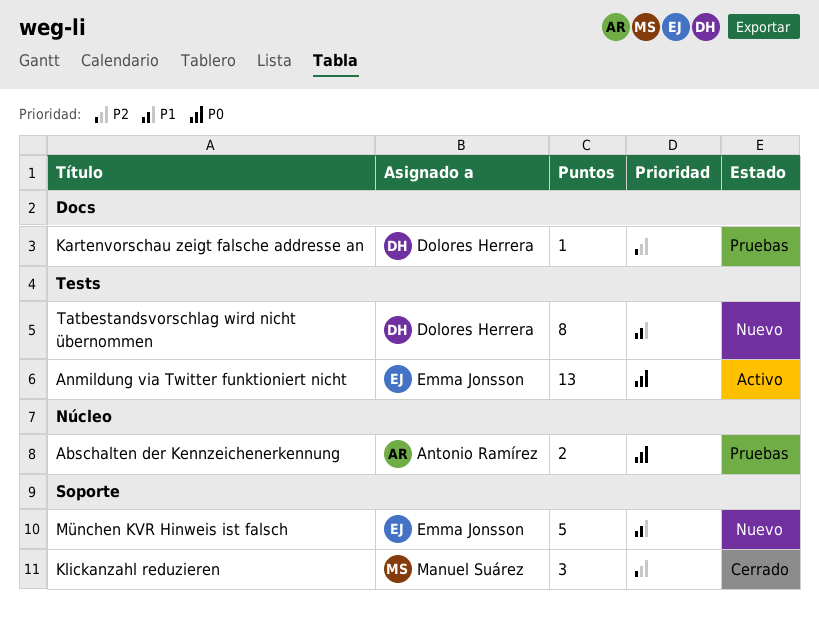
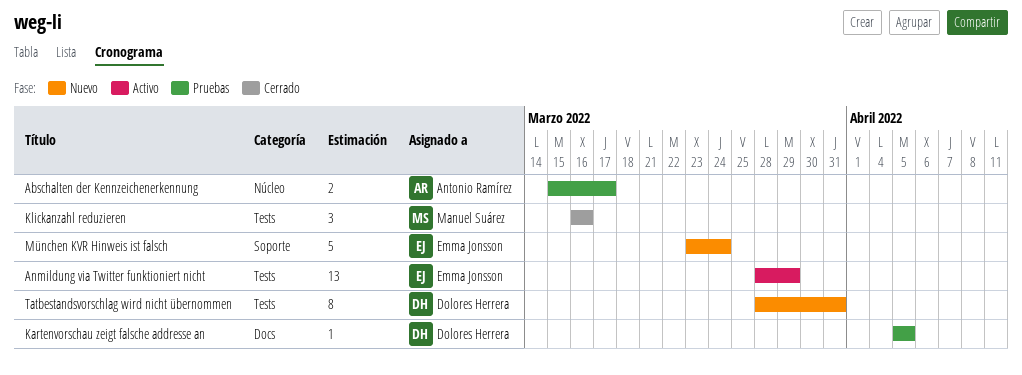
Klickanzahl reduzieren, label: Soporte -> Tests

